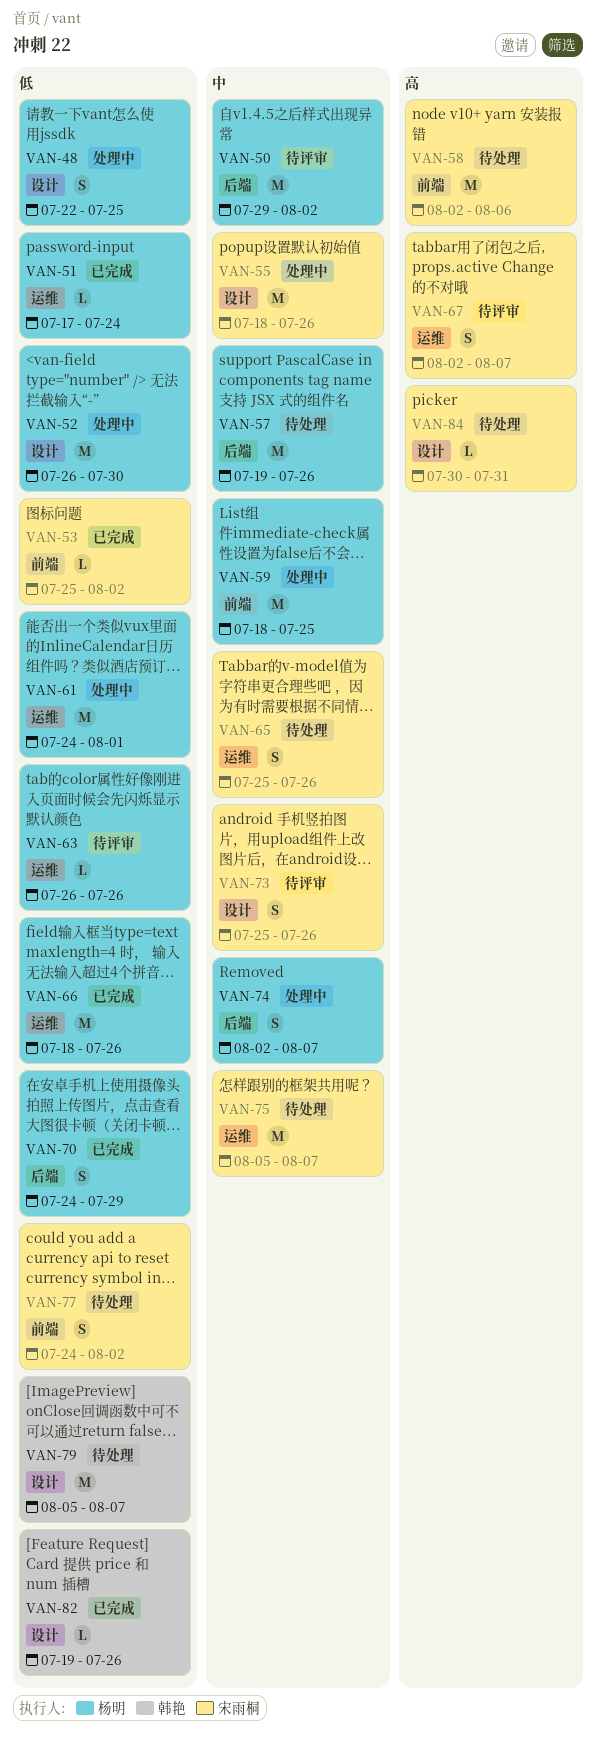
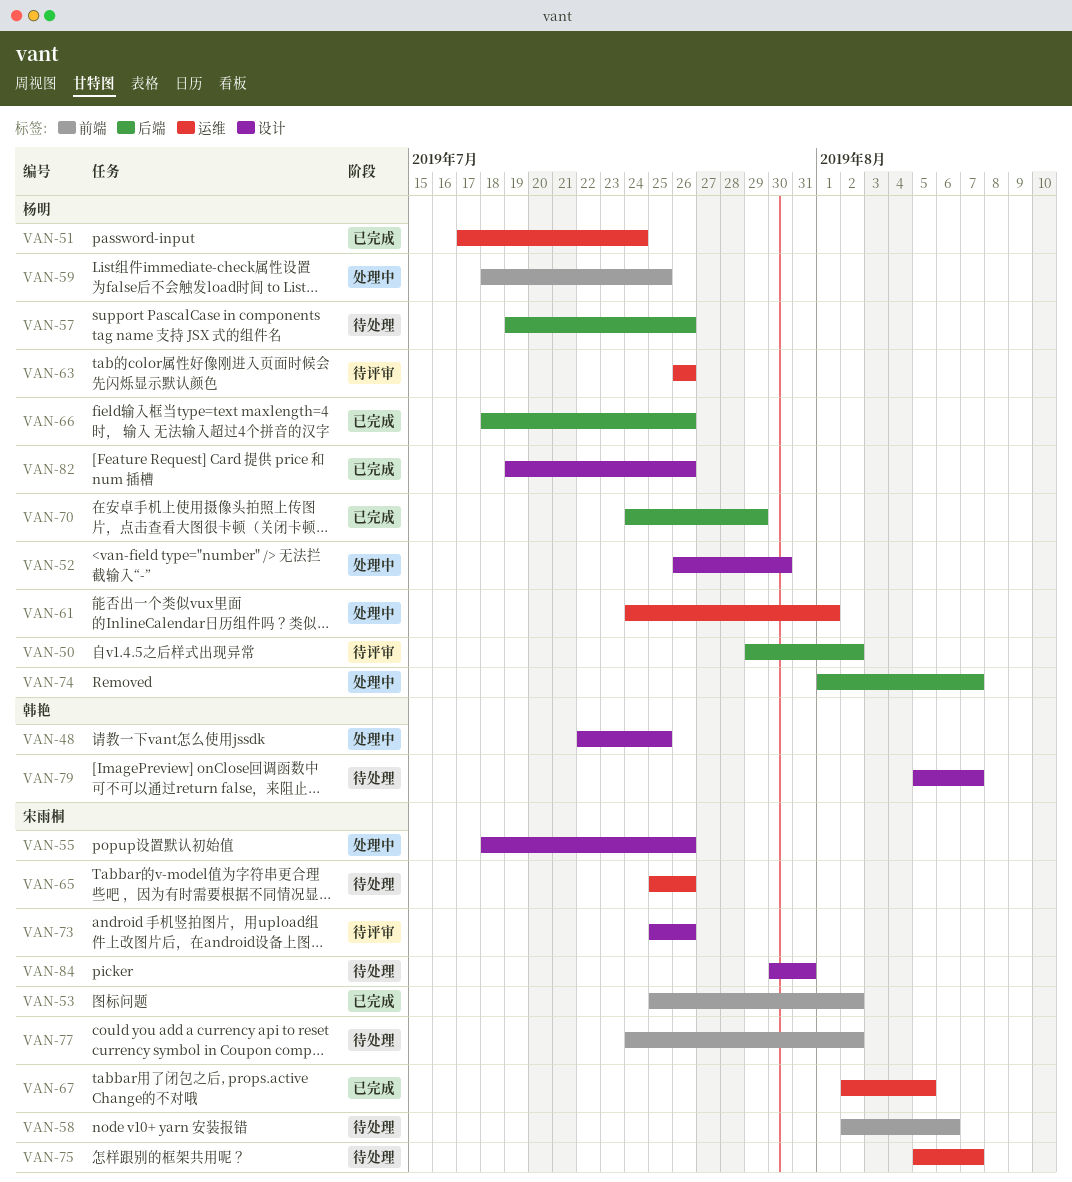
VAN-48, owner: 杨明 -> 韩艳
VAN-66, label: 运维 -> 后端
VAN-67, status: 待评审 -> 已完成
VAN-67, due: Aug 7 -> Aug 5
VAN-74, start: Aug 2 -> Aug 1
VAN-82, owner: 韩艳 -> 杨明

